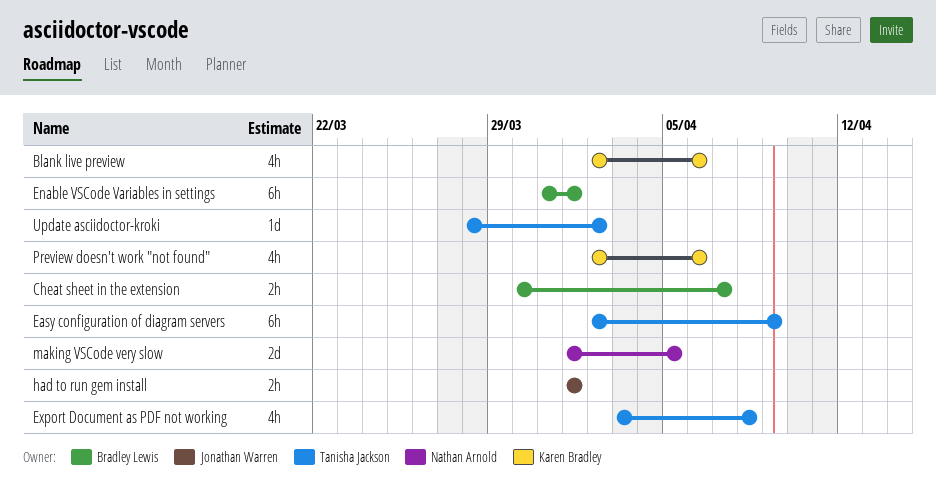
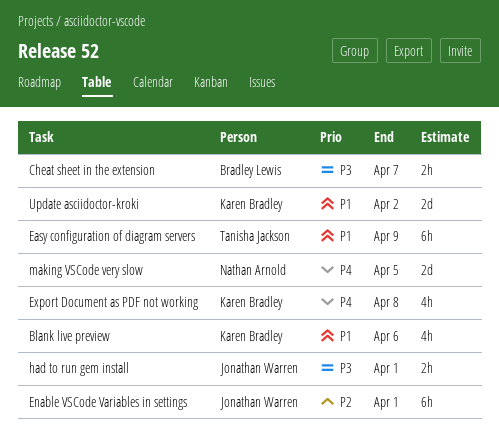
Enable VSCode Variables in settings, owner: Bradley Lewis -> Jonathan Warren
Export Document as PDF not working, owner: Tanisha Jackson -> Karen Bradley
Preview doesn't work "not found": present -> none
Update asciidoctor-kroki, owner: Tanisha Jackson -> Karen Bradley
Update asciidoctor-kroki, estimate: 1d -> 2d

